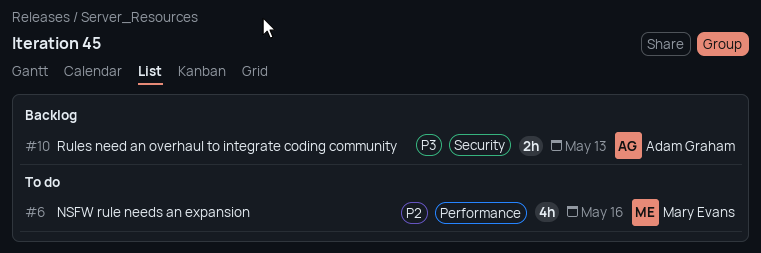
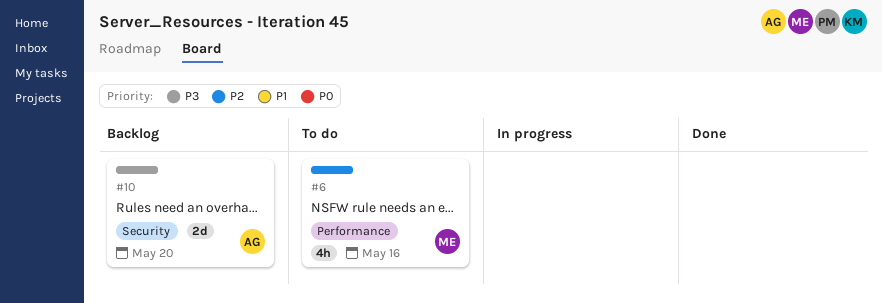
#10, estimate: 2h -> 2d
#10, due: May 13 -> May 20

